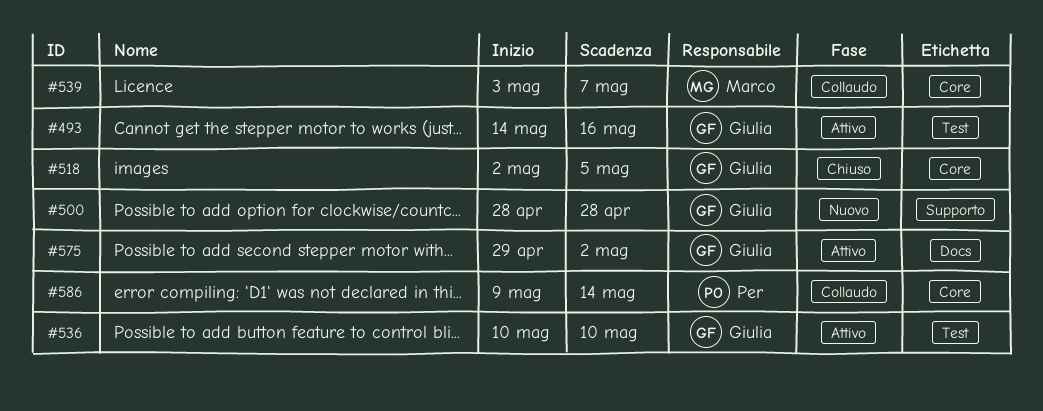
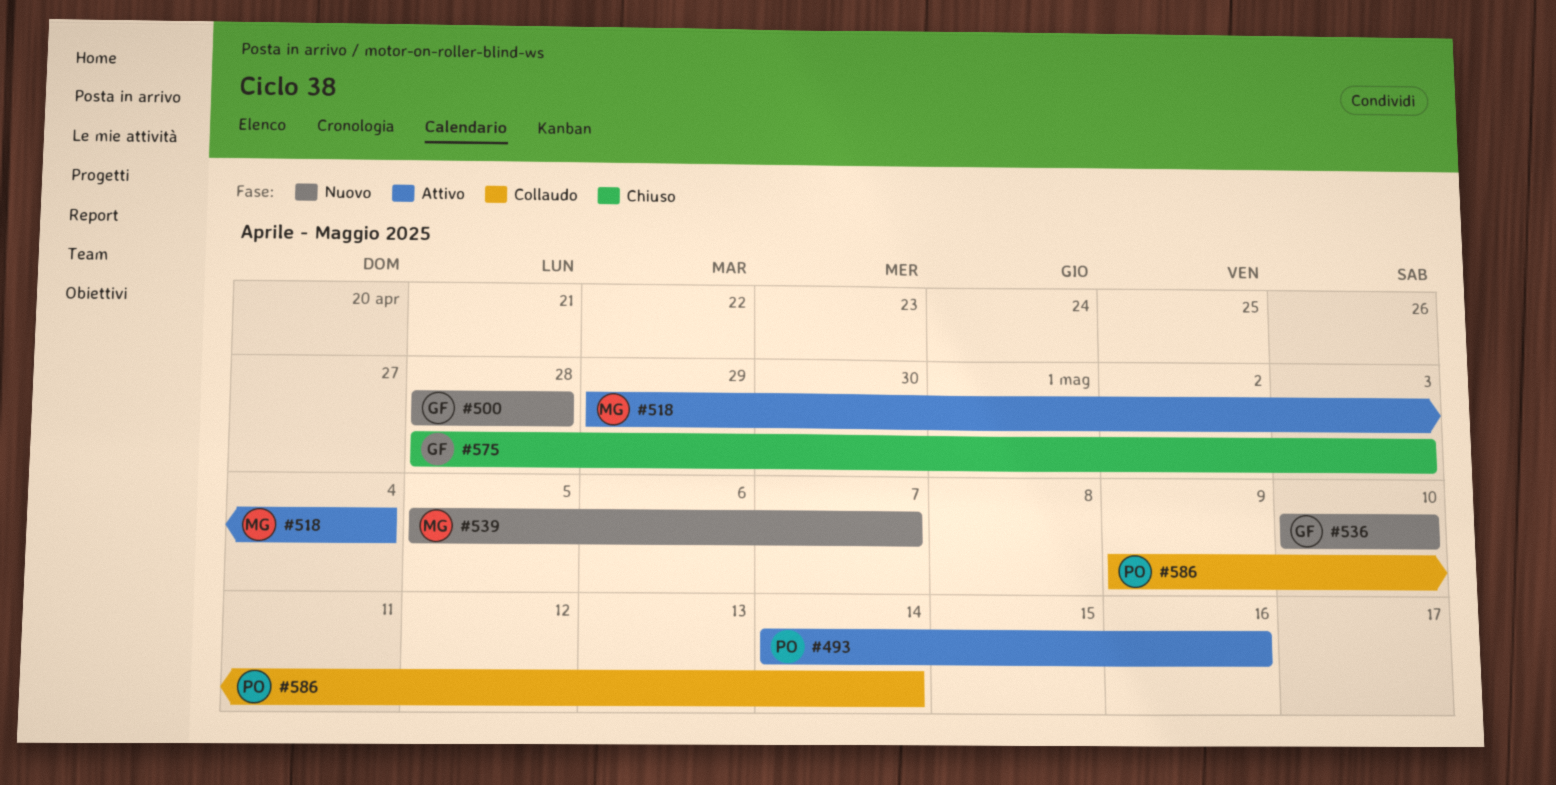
#493, owner: Giulia -> Per
#518, status: Chiuso -> Attivo
#518, owner: Giulia -> Marco
#518, start: May 2 -> Apr 29
#518, due: May 5 -> May 4
#536, status: Attivo -> Nuovo
#539, status: Collaudo -> Nuovo
#539, start: May 3 -> May 5
#575, status: Attivo -> Chiuso
#575, start: Apr 29 -> Apr 28
#575, due: May 2 -> May 3

